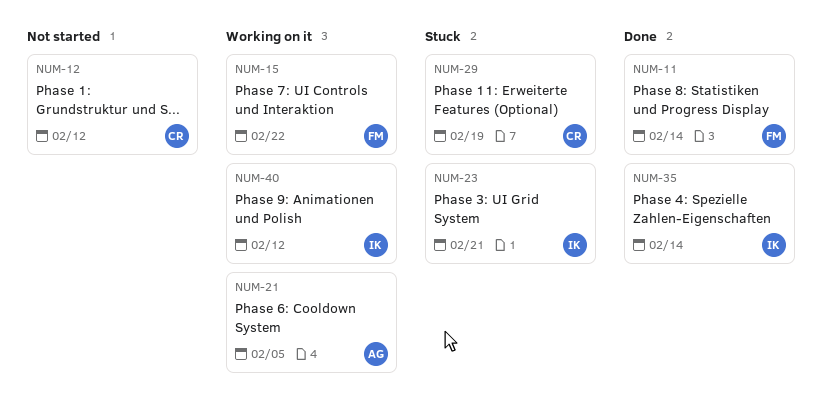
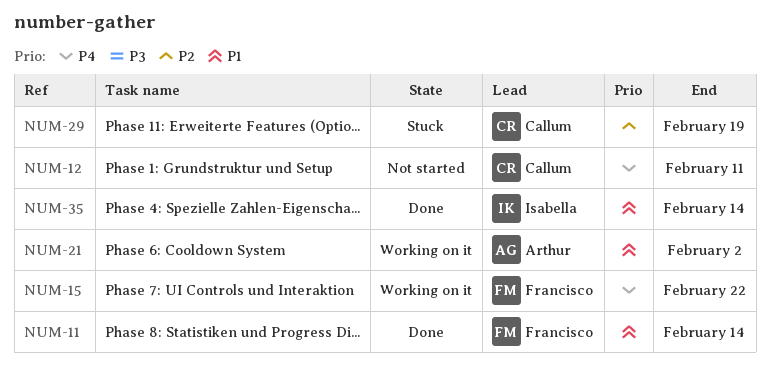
NUM-12, due: Feb 12 -> Feb 11
NUM-21, due: Feb 5 -> Feb 2
NUM-23: present -> none
NUM-40: present -> none

